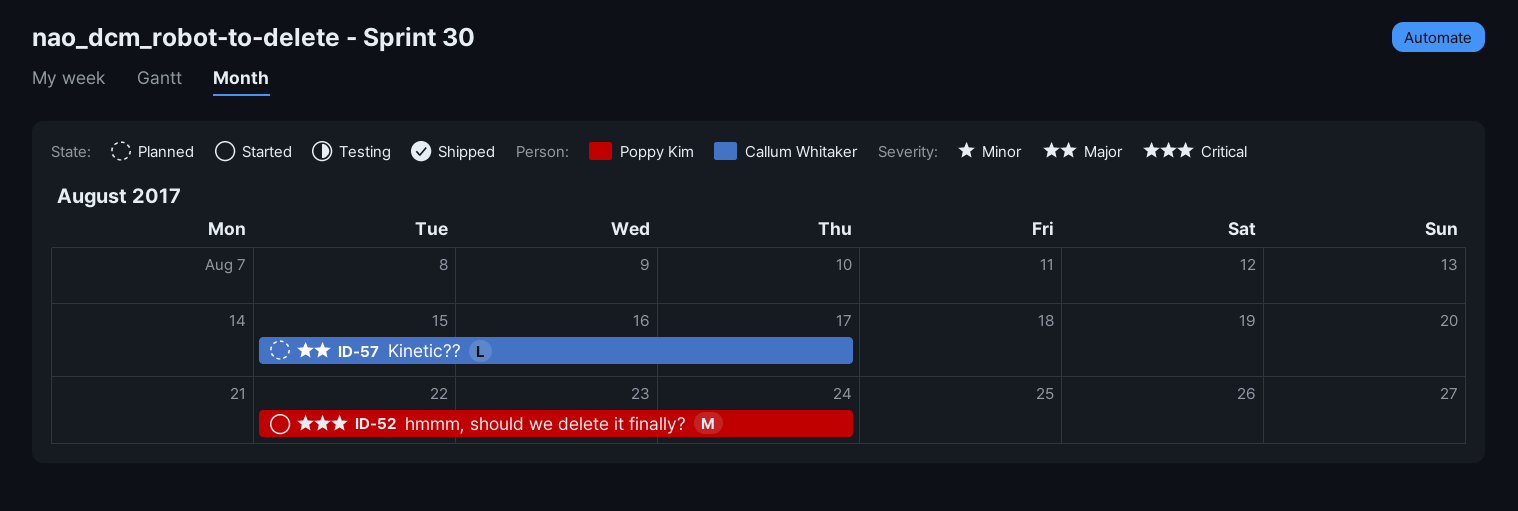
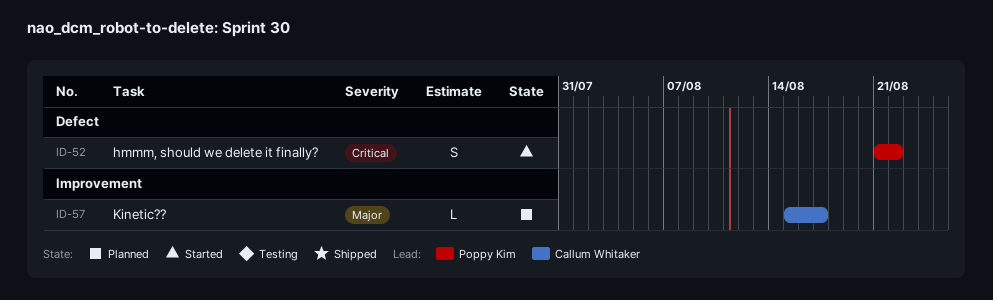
ID-52, estimate: M -> S
ID-52, start: Aug 22 -> Aug 21
ID-52, due: Aug 24 -> Aug 22

